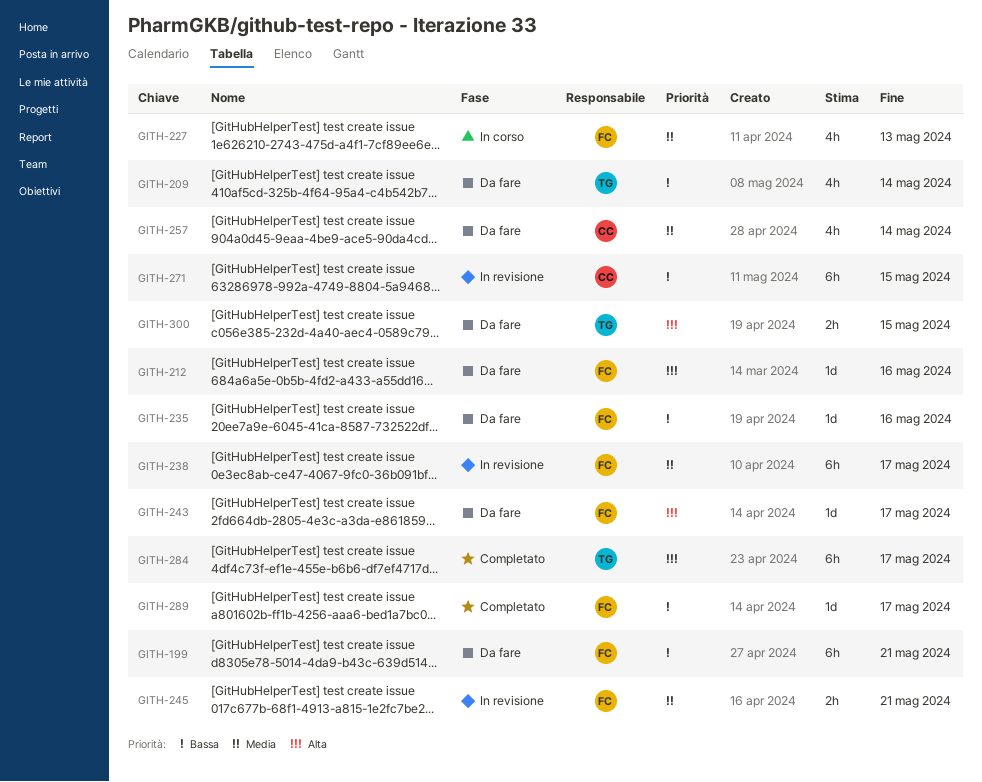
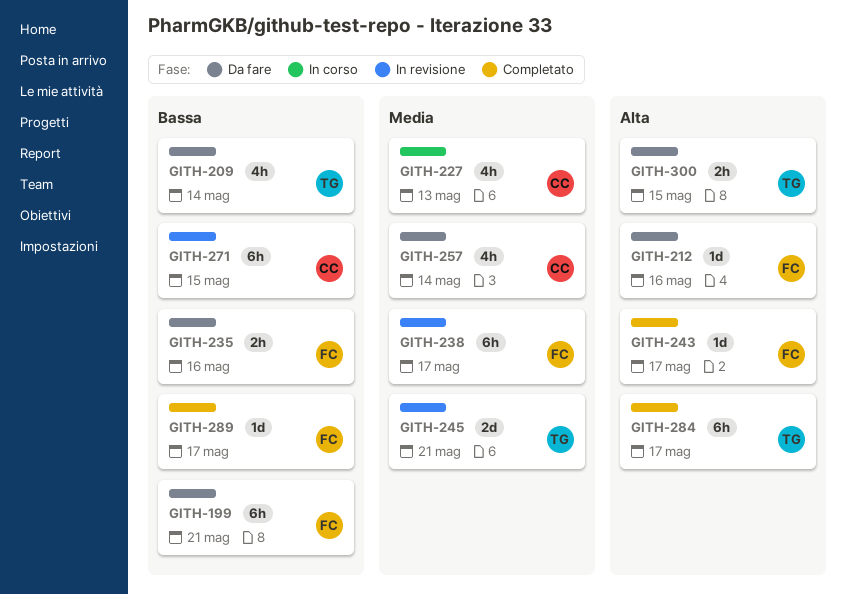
GITH-227, owner: FC -> CC
GITH-235, estimate: 1d -> 2h
GITH-243, status: Da fare -> Completato
GITH-245, owner: FC -> TG
GITH-245, estimate: 2h -> 2d

